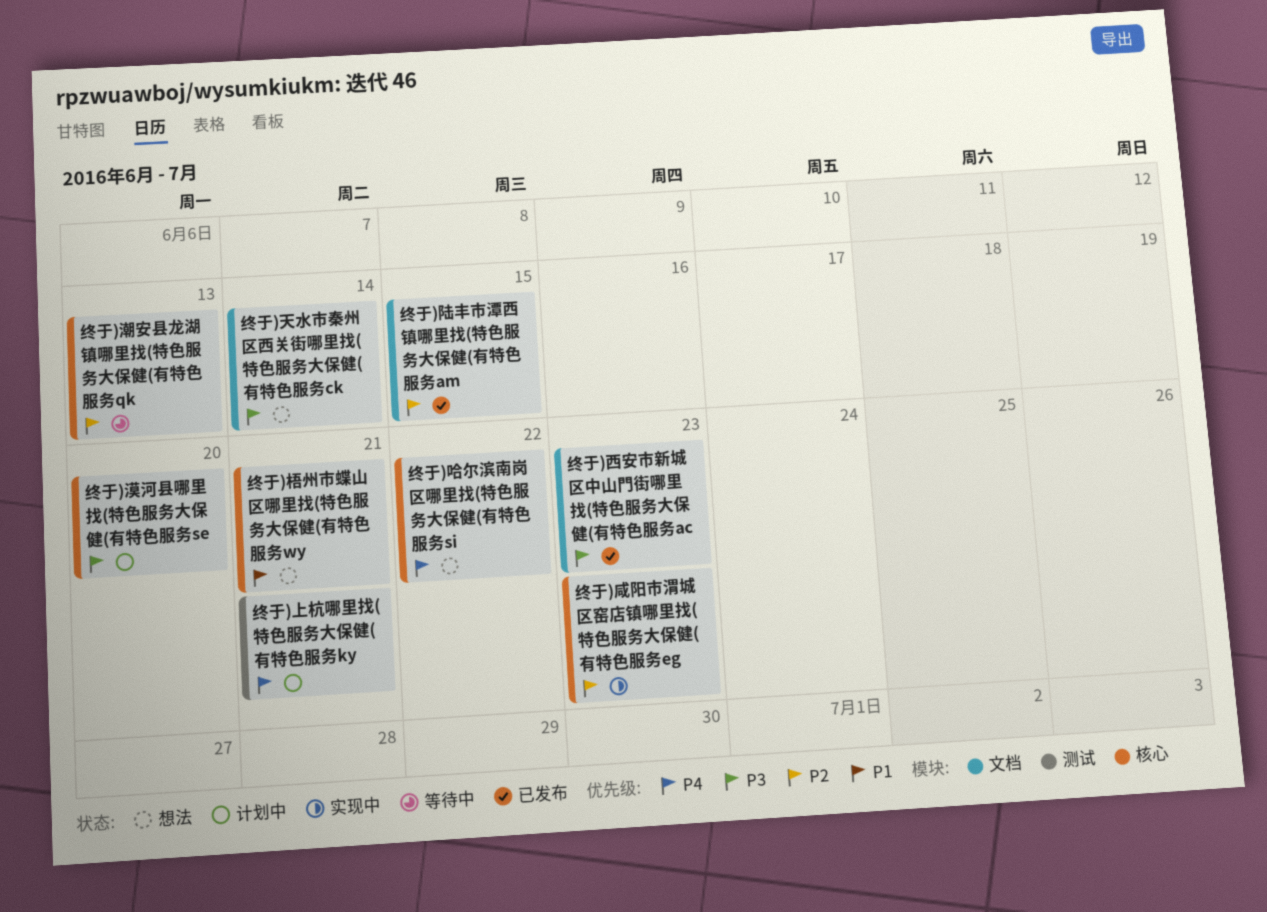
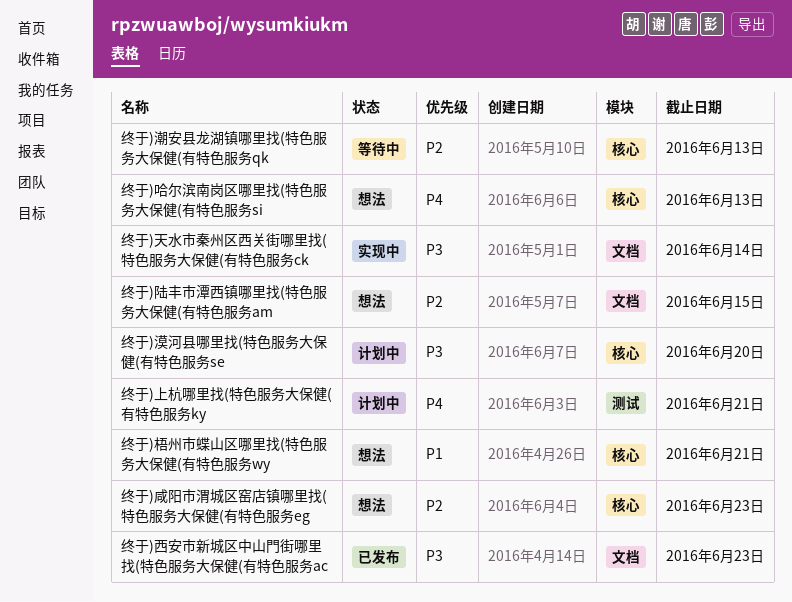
终于)咸阳市渭城区窑店镇哪里找(特色服务大保健(有特色服务eg, status: 实现中 -> 想法
终于)哈尔滨南岗区哪里找(特色服务大保健(有特色服务si, due: Jun 22 -> Jun 13
终于)天水市秦州区西关街哪里找(特色服务大保健(有特色服务ck, status: 想法 -> 实现中
终于)陆丰市潭西镇哪里找(特色服务大保健(有特色服务am, status: 已发布 -> 想法

